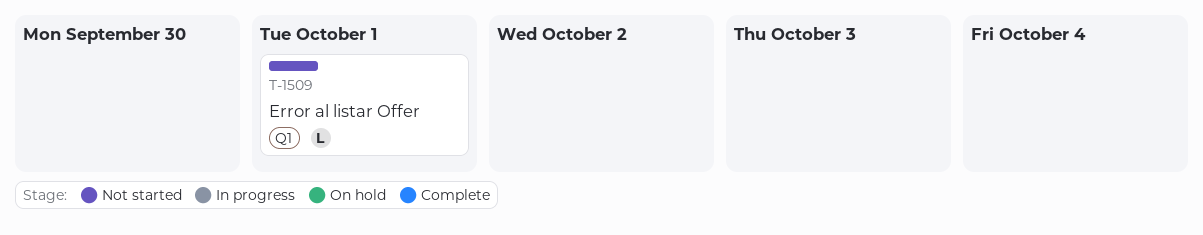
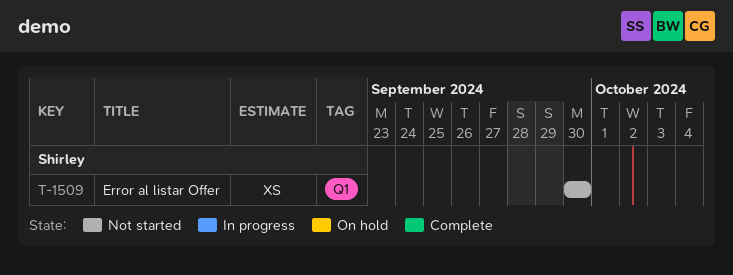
T-1509, estimate: L -> XS
T-1509, due: Oct 1 -> Sep 30

